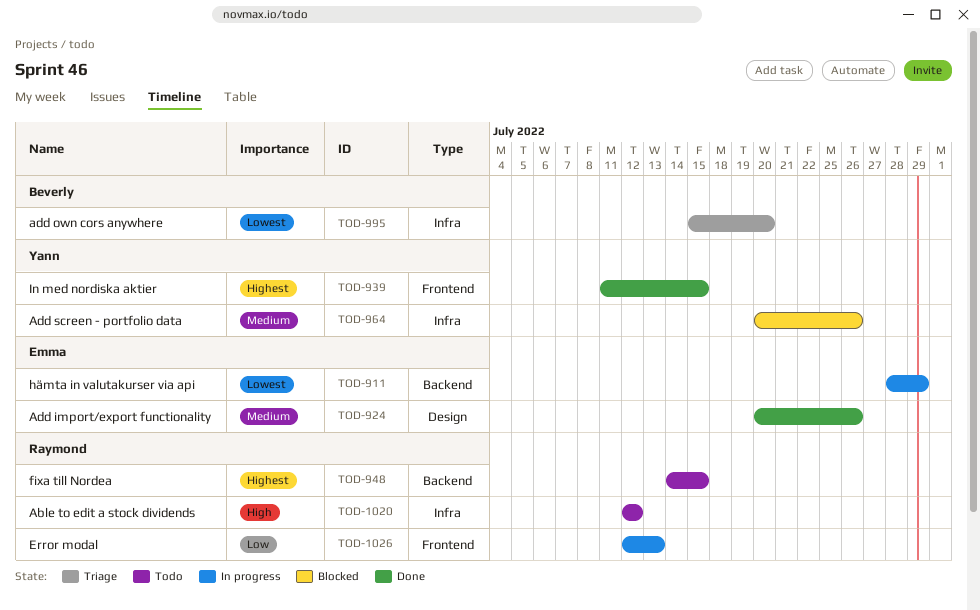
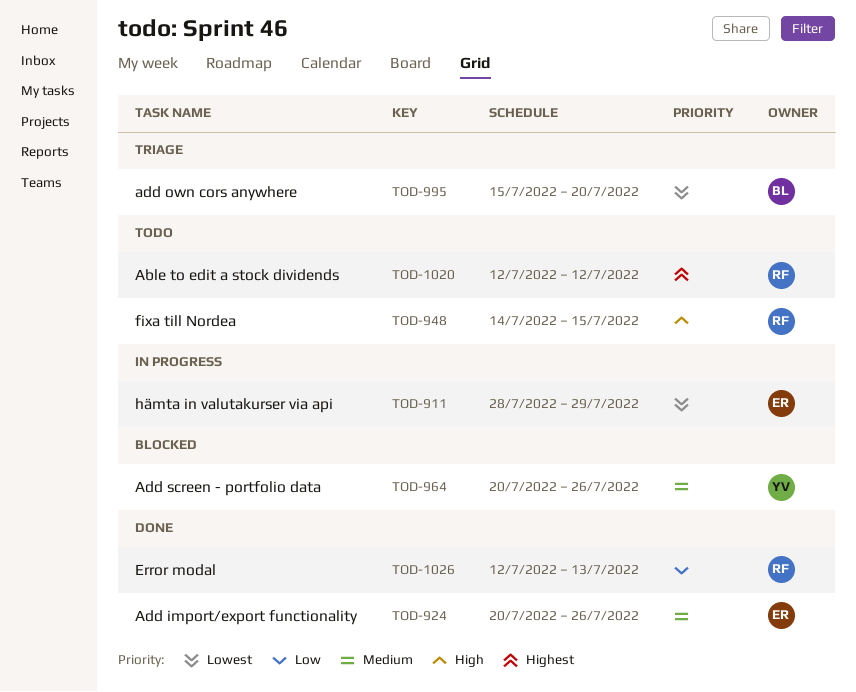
TOD-939: present -> none
TOD-948, priority: Highest -> High
TOD-1020, priority: High -> Highest
TOD-1026, status: In progress -> Done

